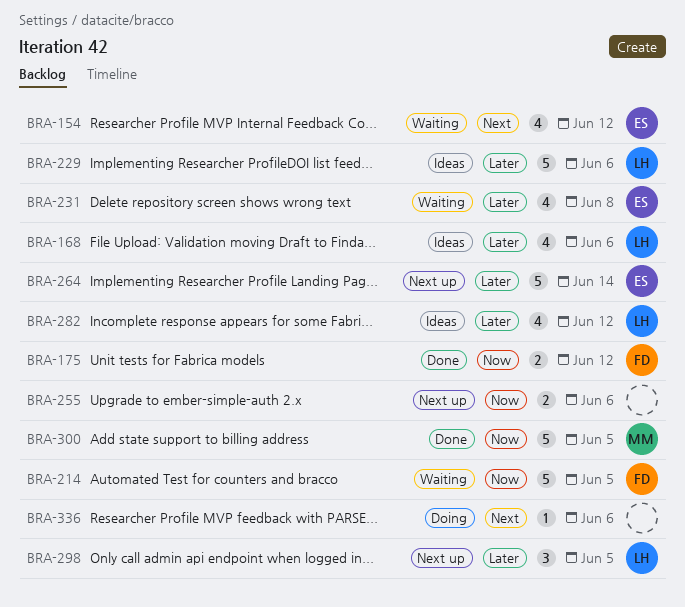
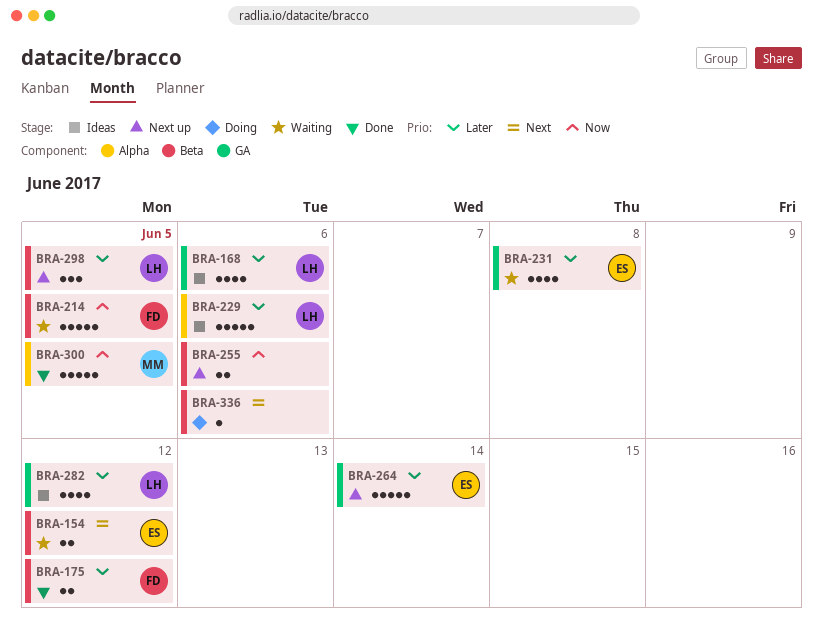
BRA-154, estimate: 4 -> 2
BRA-175, priority: Now -> Later

